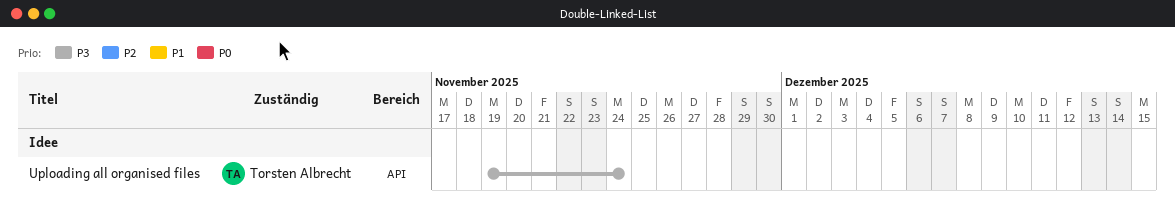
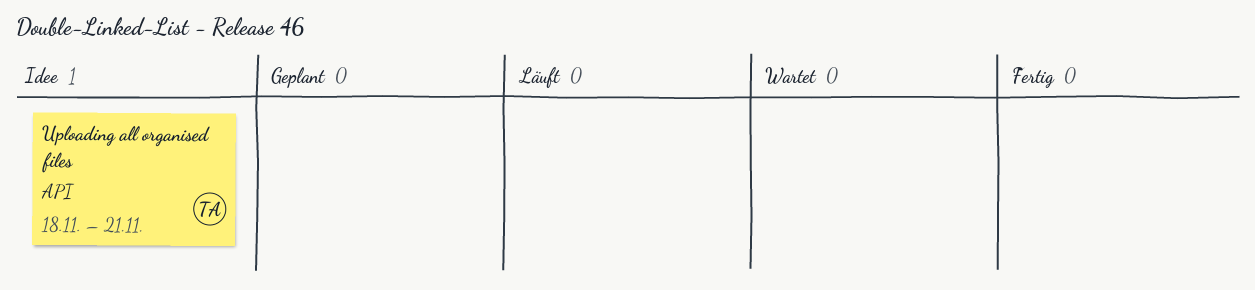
Uploading all organised files, start: Nov 19 -> Nov 18
Uploading all organised files, due: Nov 24 -> Nov 21

